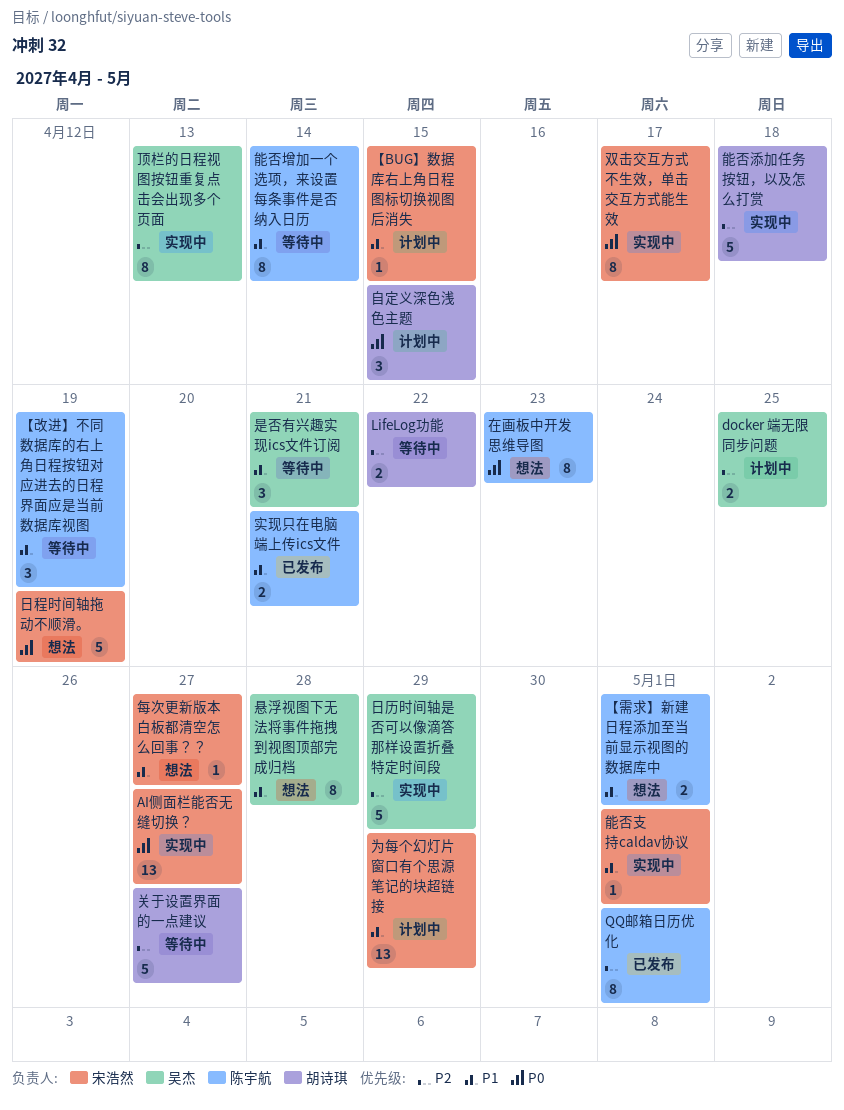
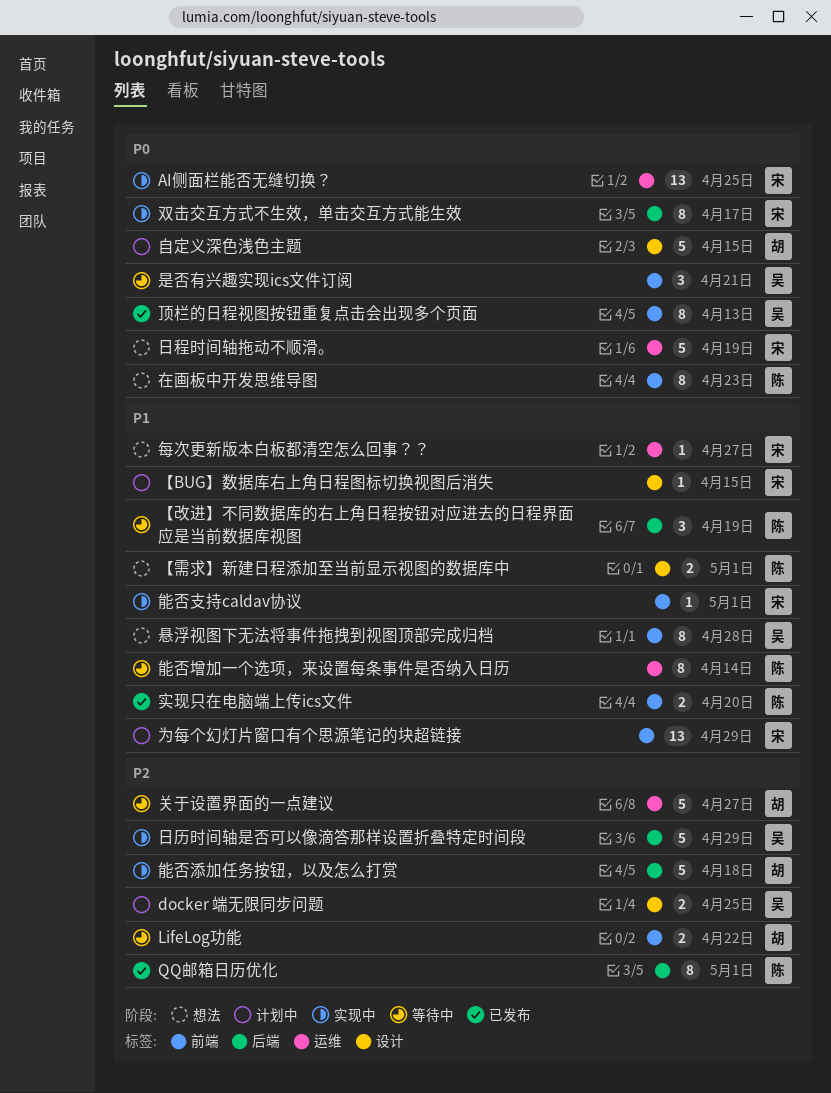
AI侧面栏能否无缝切换？, due: Apr 27 -> Apr 25
实现只在电脑端上传ics文件, due: Apr 21 -> Apr 20
是否有兴趣实现ics文件订阅, priority: P1 -> P0
自定义深色浅色主题, estimate: 3 -> 5
顶栏的日程视图按钮重复点击会出现多个页面, status: 实现中 -> 已发布
顶栏的日程视图按钮重复点击会出现多个页面, priority: P2 -> P0

